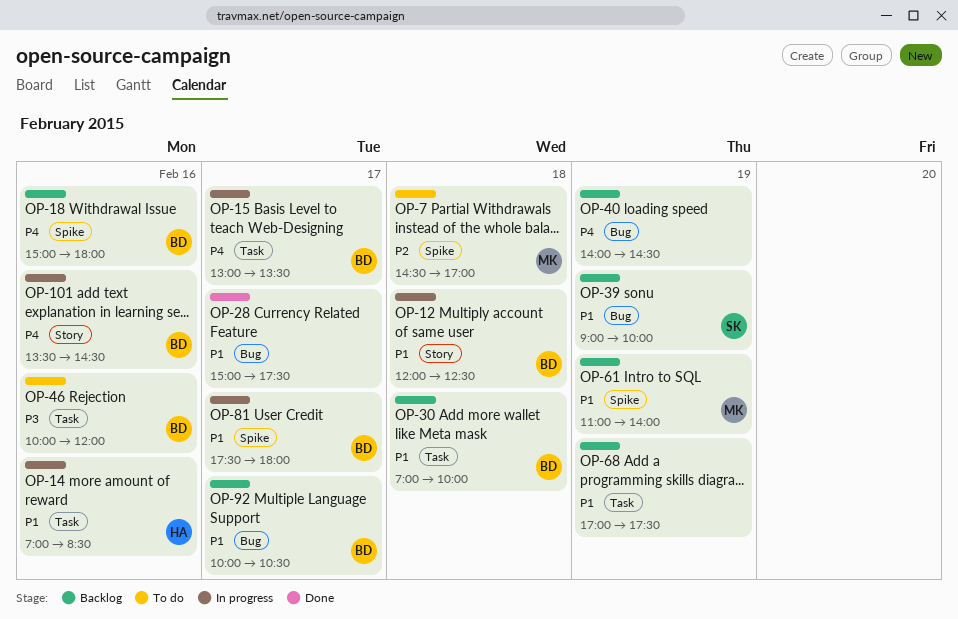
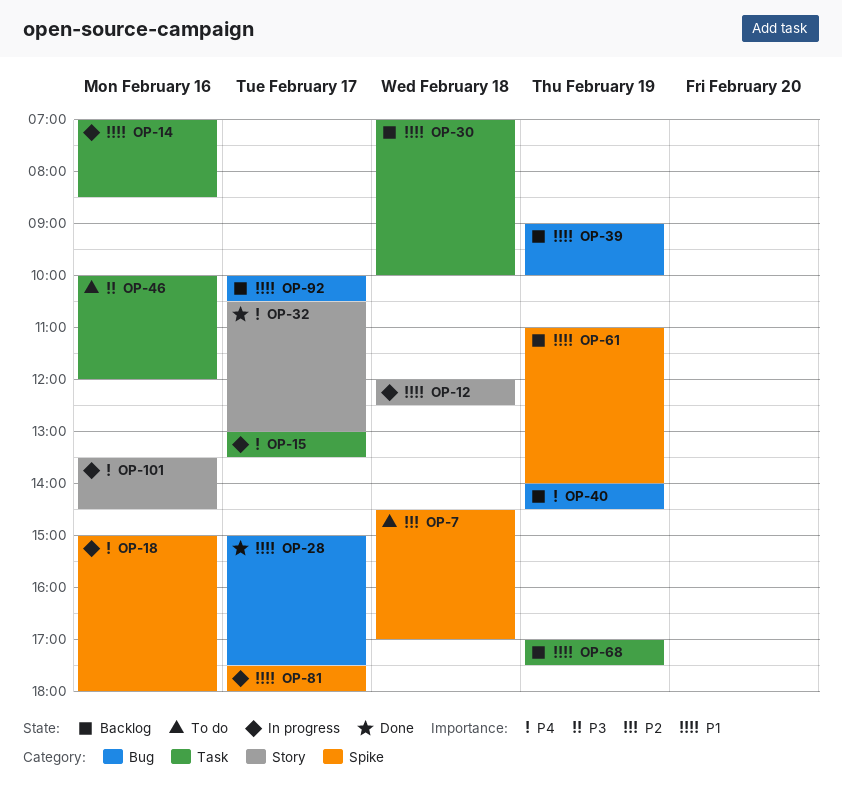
OP-18, status: Backlog -> In progress
OP-32: none -> present

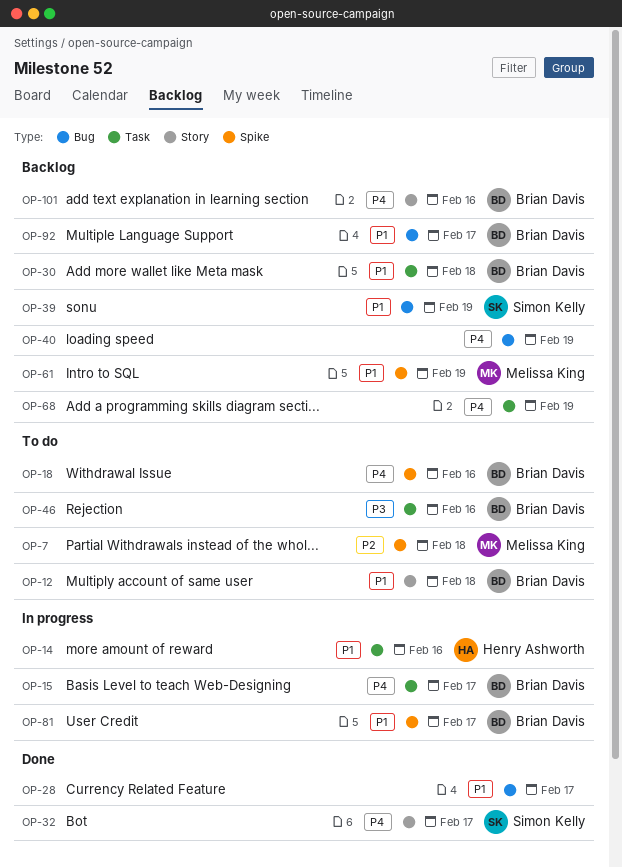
OP-12, status: In progress -> To do
OP-18, status: In progress -> To do
OP-68, priority: P1 -> P4
OP-101, status: In progress -> Backlog

